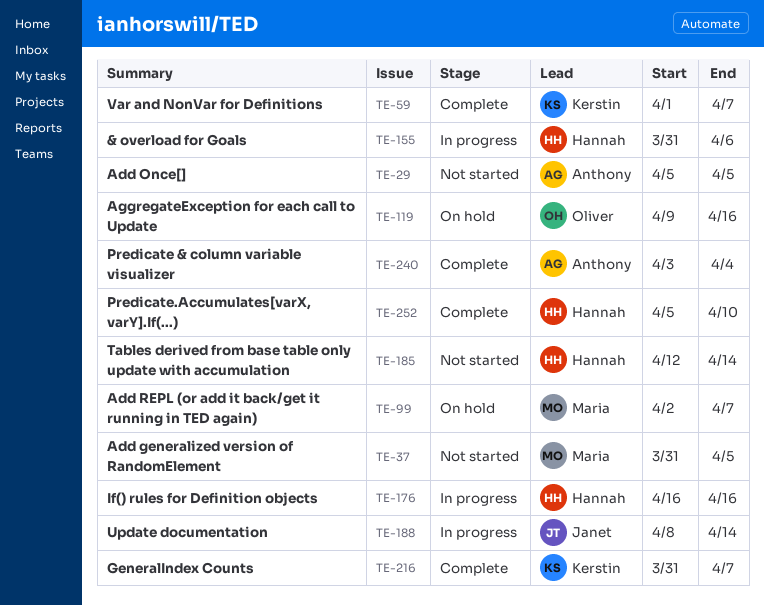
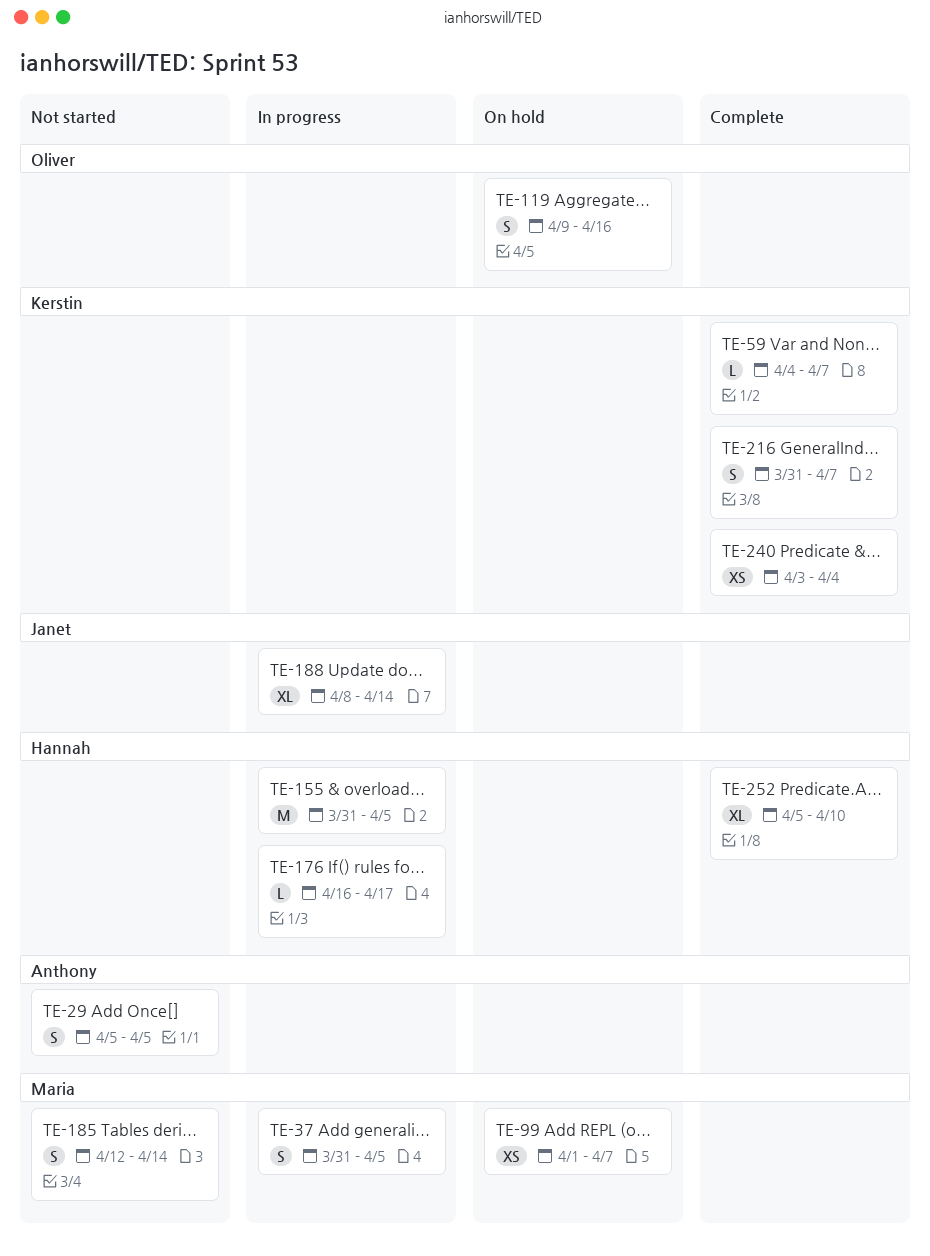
TE-37, status: Not started -> In progress
TE-59, start: Apr 1 -> Apr 4
TE-99, start: Apr 2 -> Apr 1
TE-155, due: Apr 6 -> Apr 5
TE-176, due: Apr 16 -> Apr 17
TE-185, owner: Hannah -> Maria
TE-240, owner: Anthony -> Kerstin

